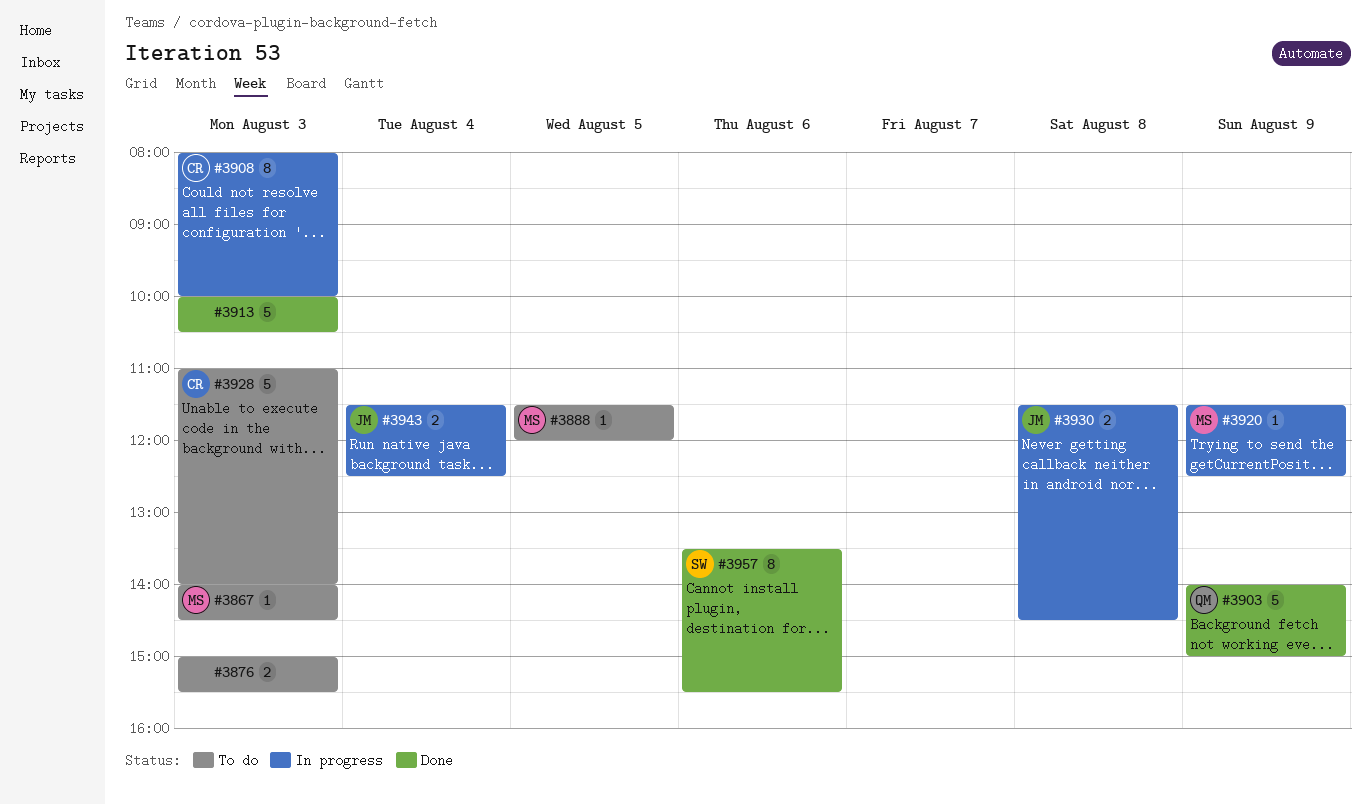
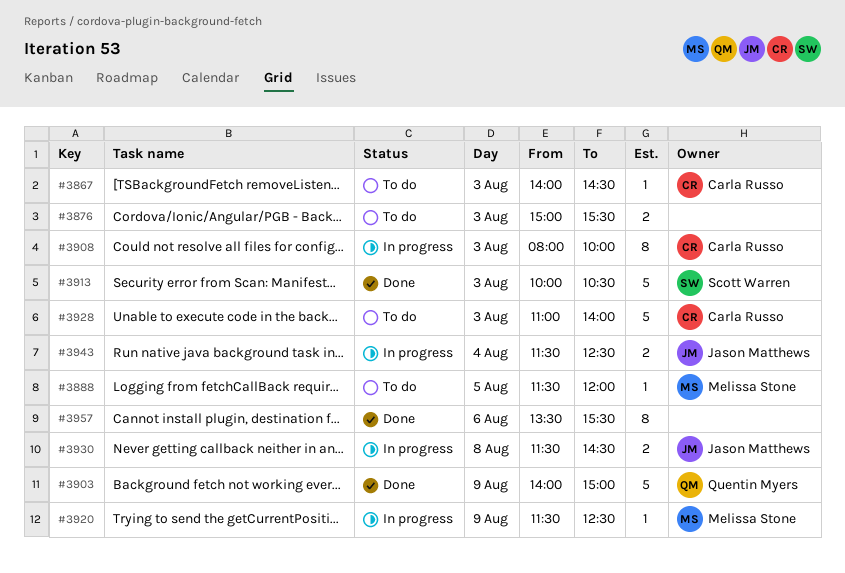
#3867, owner: Melissa Stone -> Carla Russo
#3913, owner: none -> Scott Warren
#3957, owner: Scott Warren -> none

